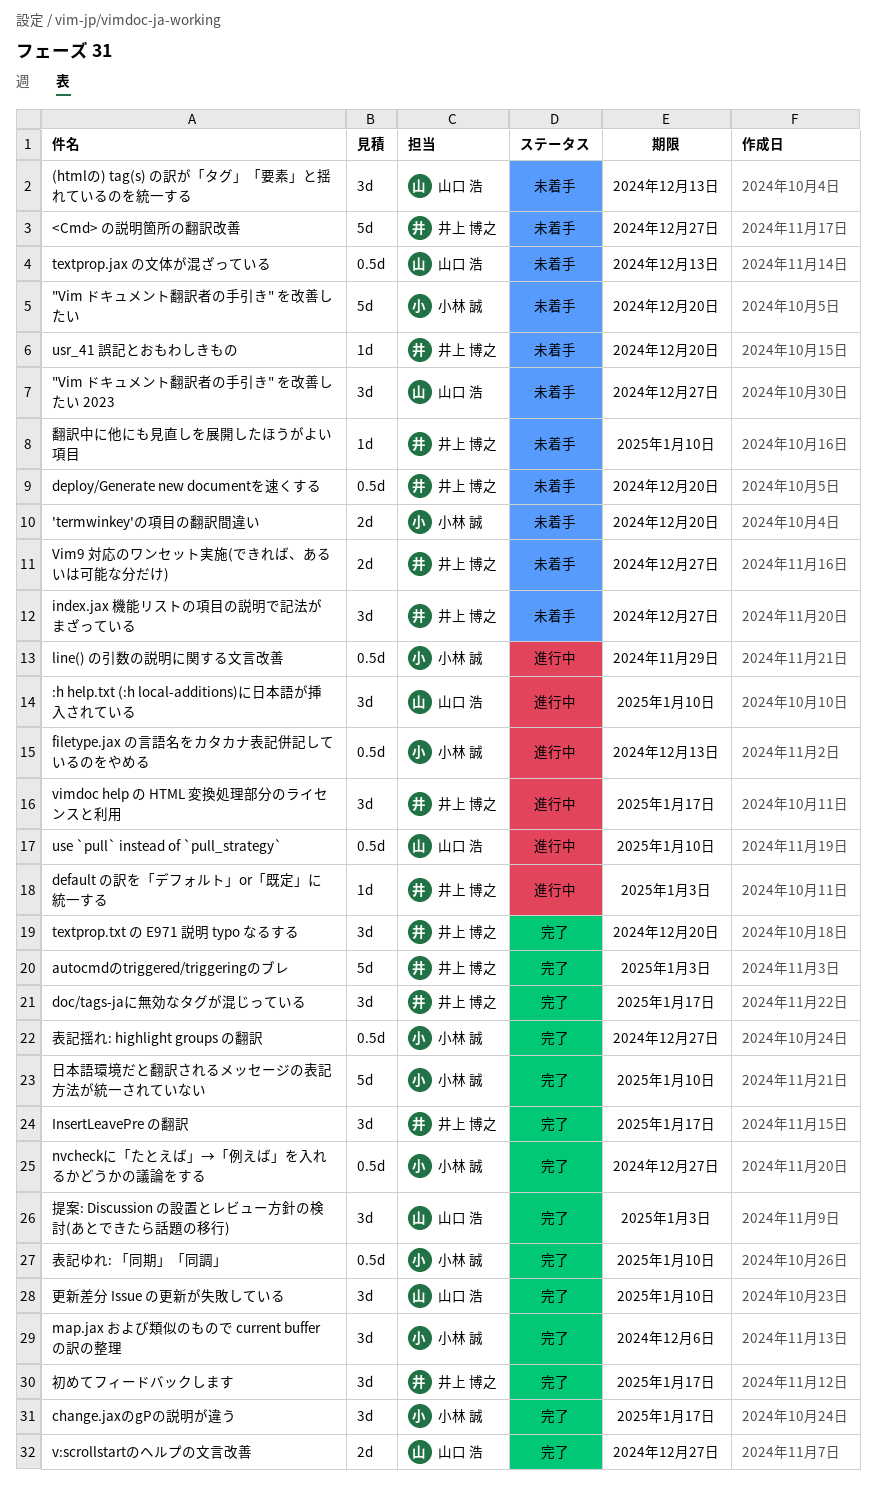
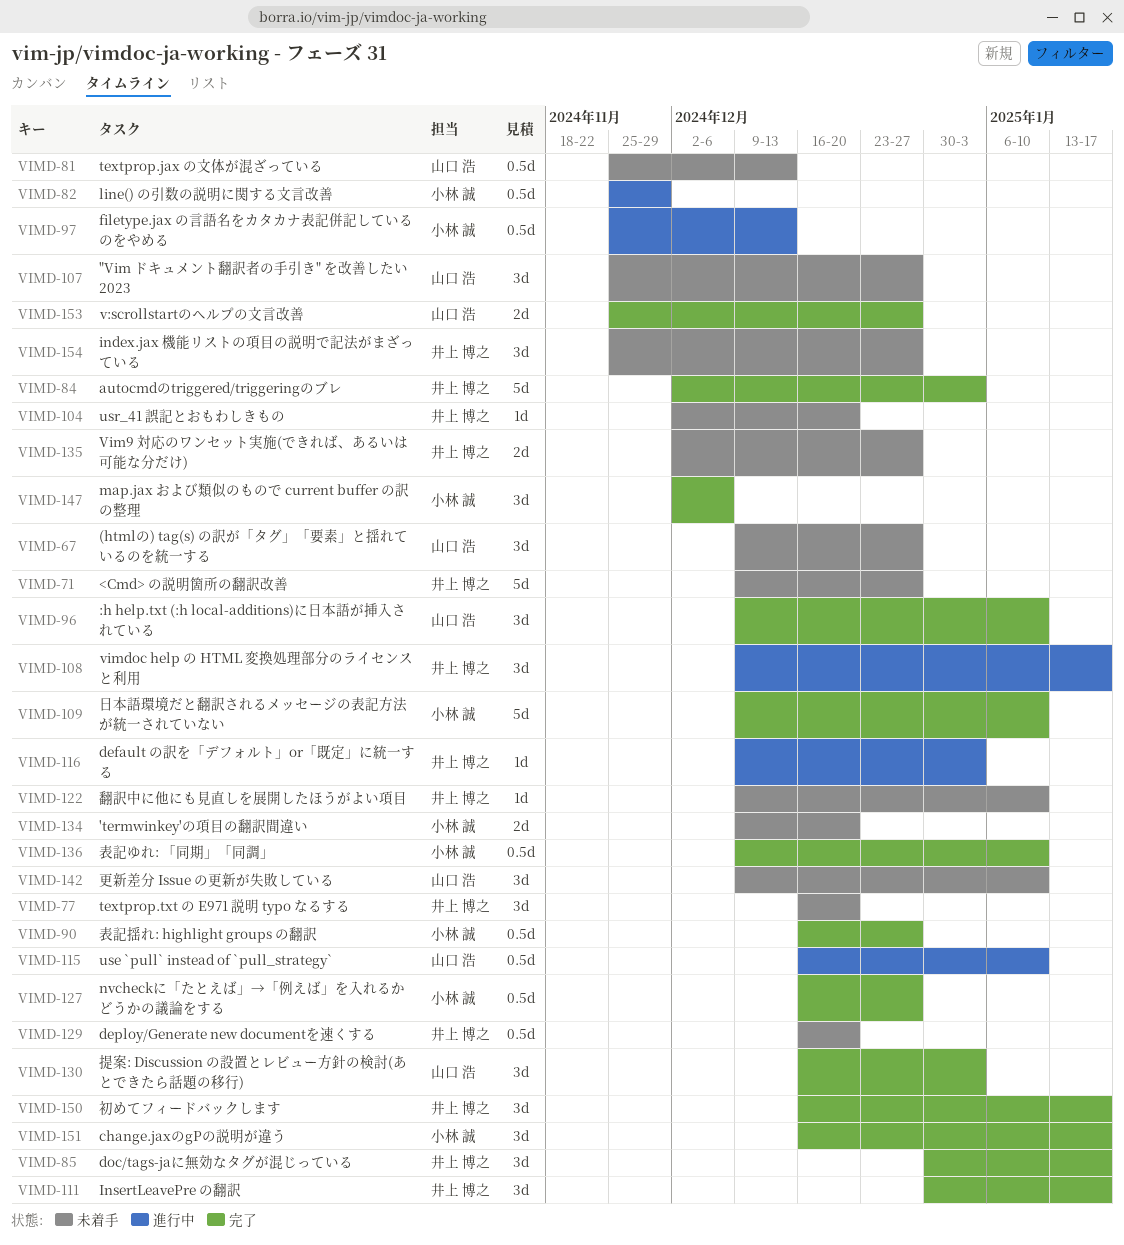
"Vim ドキュメント翻訳者の手引き" を改善したい: present -> none
(htmlの) tag(s) の訳が「タグ」「要素」と揺れているのを統一する, due: Dec 13 -> Dec 27
:h help.txt (:h local-additions)に日本語が挿入されている, status: 進行中 -> 完了
textprop.txt の E971 説明 typo なるする, status: 完了 -> 未着手
更新差分 Issue の更新が失敗している, status: 完了 -> 未着手

